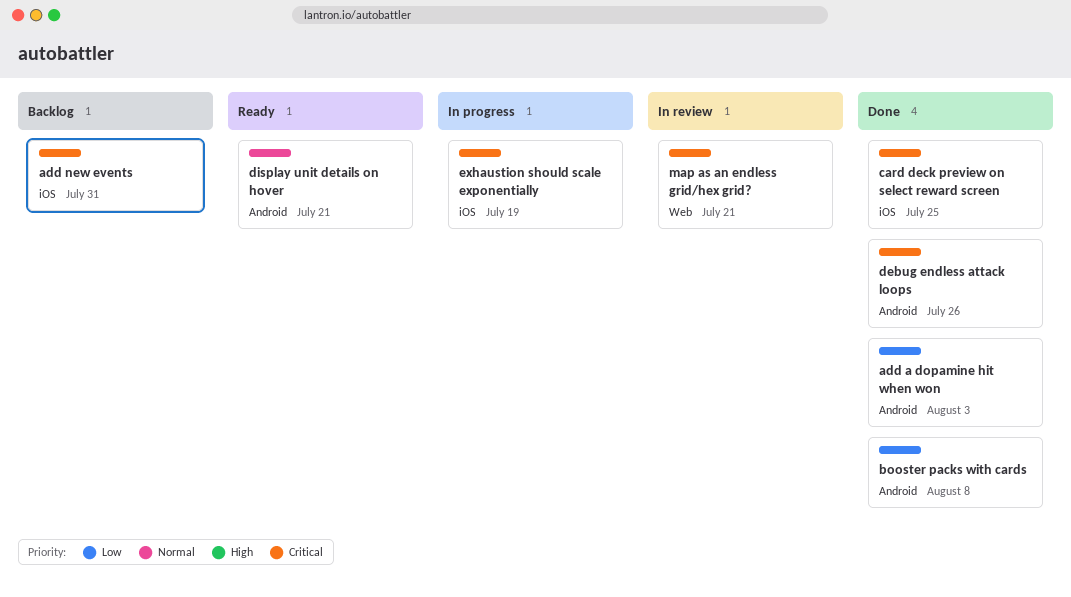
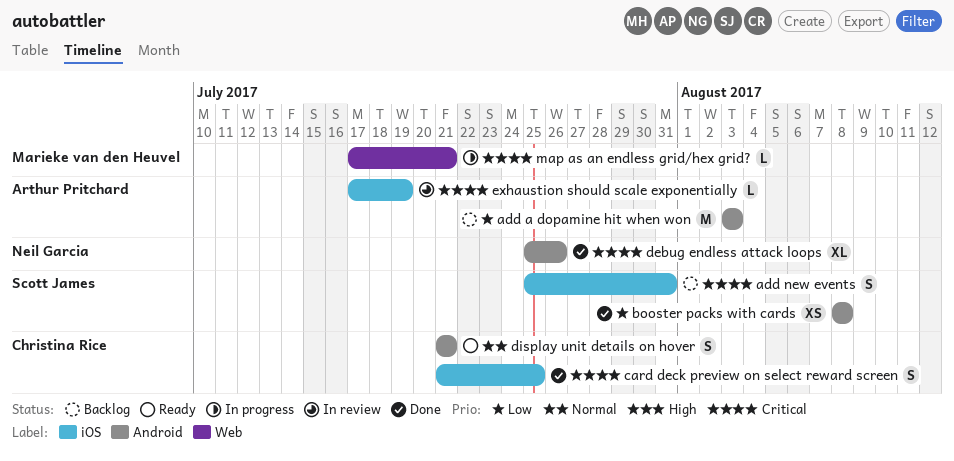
add a dopamine hit when won, status: Done -> Backlog
exhaustion should scale exponentially, status: In progress -> In review
map as an endless grid/hex grid?, status: In review -> In progress

